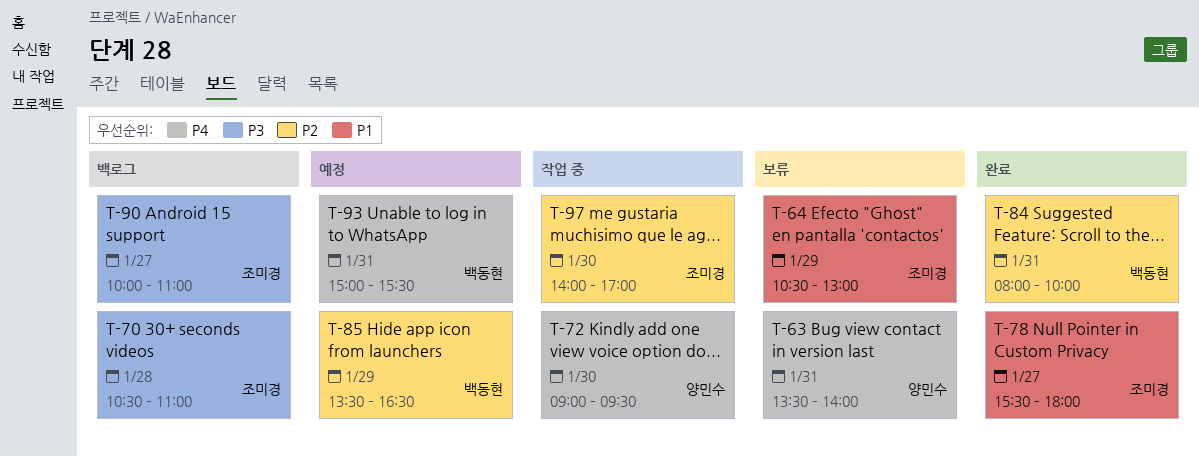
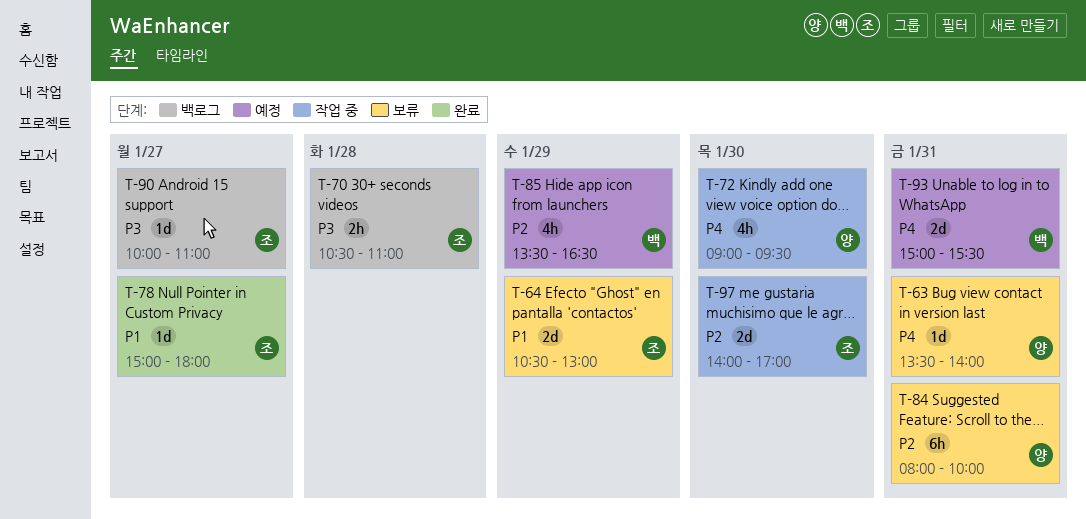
T-78, begins: 15:30 -> 15:00
T-84, status: 완료 -> 보류
T-84, owner: 백동현 -> 양민수

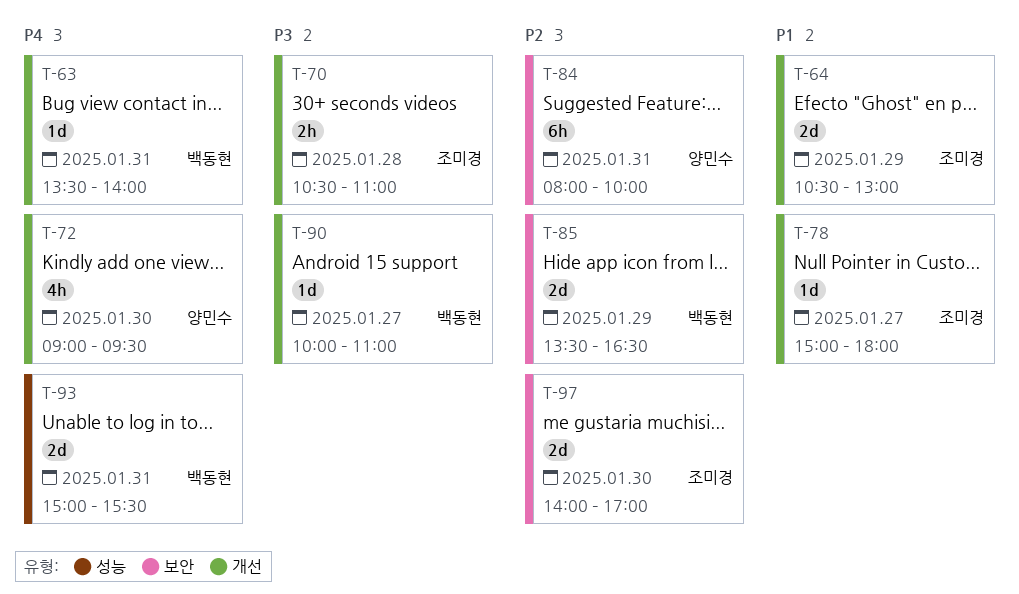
T-63, owner: 양민수 -> 백동현
T-85, estimate: 4h -> 2d
T-90, owner: 조미경 -> 백동현

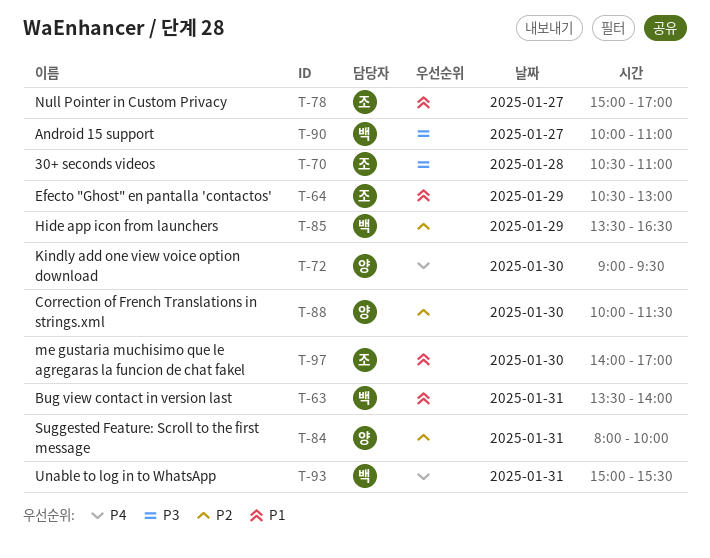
T-63, priority: P4 -> P1
T-78, ends: 18:00 -> 17:00
T-88: none -> present
T-97, priority: P2 -> P1

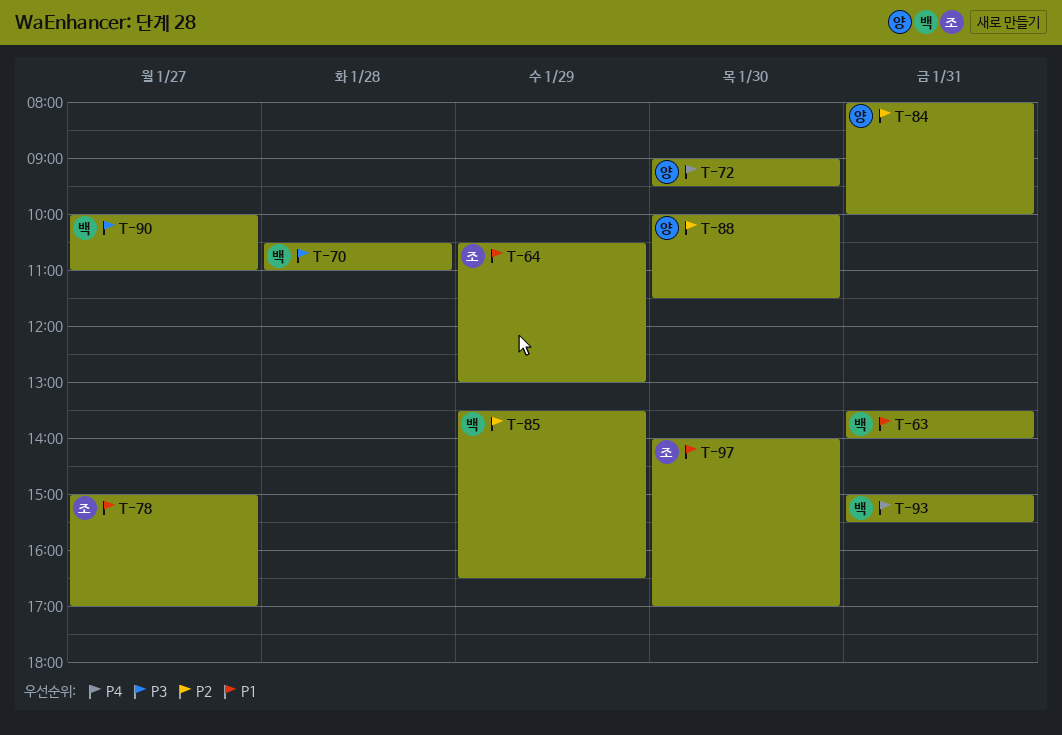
T-70, owner: 조 -> 백

